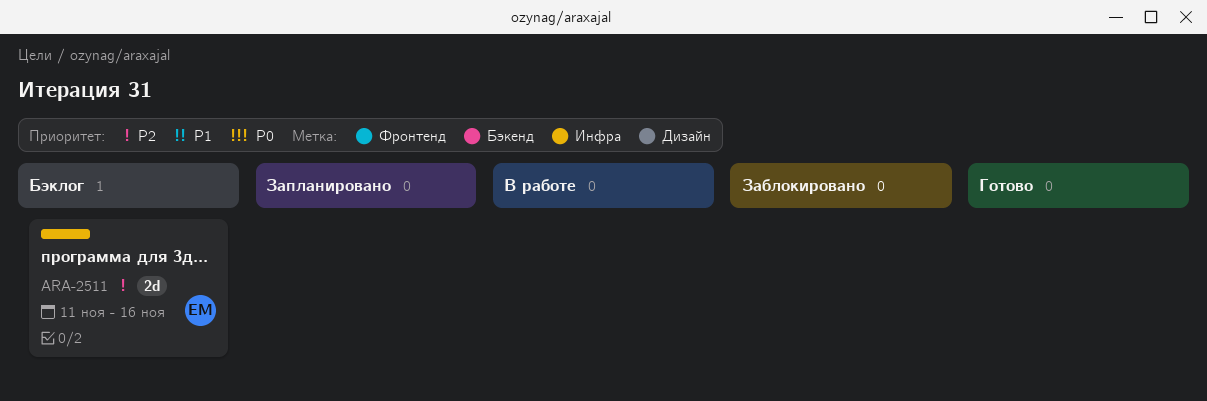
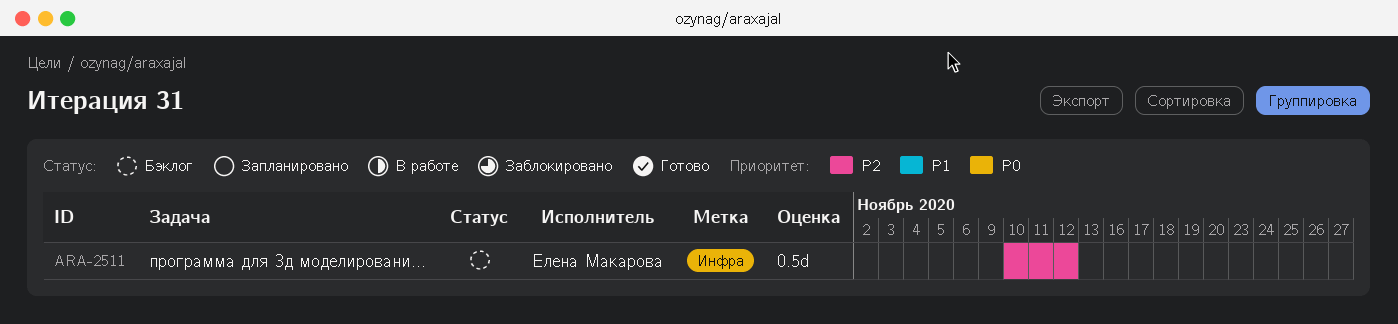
ARA-2511, estimate: 2d -> 0.5d
ARA-2511, start: Nov 11 -> Nov 10
ARA-2511, due: Nov 16 -> Nov 12

